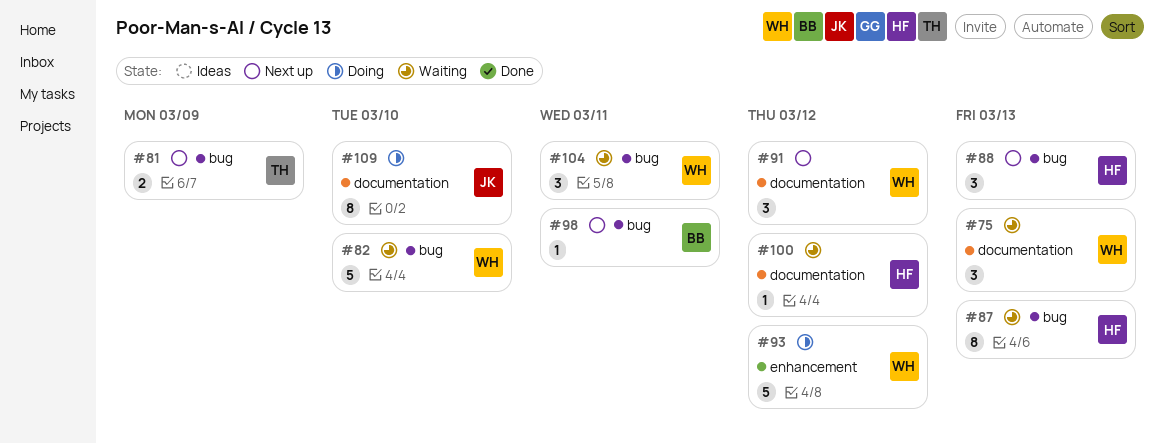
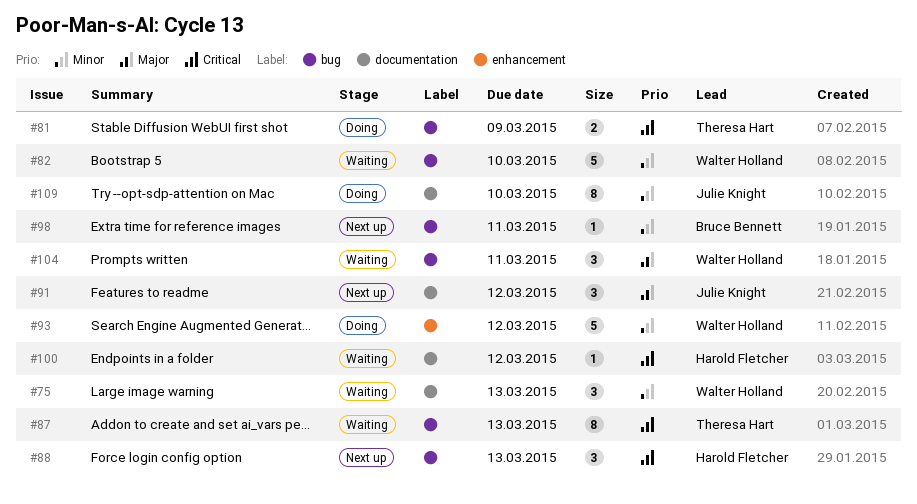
#81, status: Next up -> Doing
#87, owner: Harold Fletcher -> Theresa Hart
#91, owner: Walter Holland -> Julie Knight

